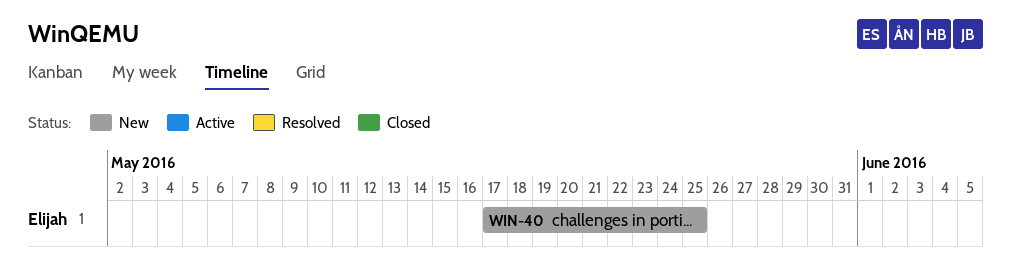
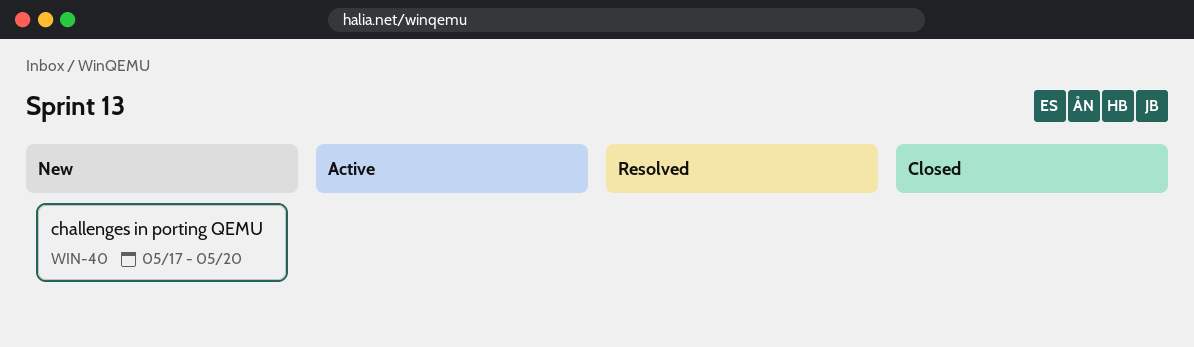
WIN-40, due: May 25 -> May 20

